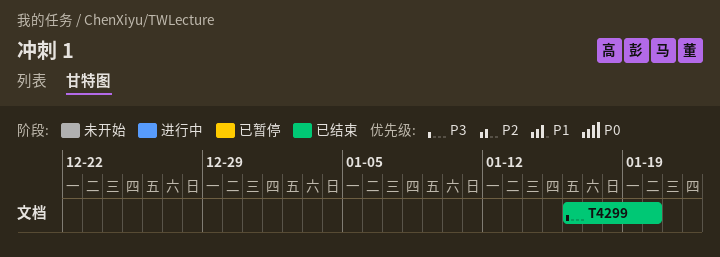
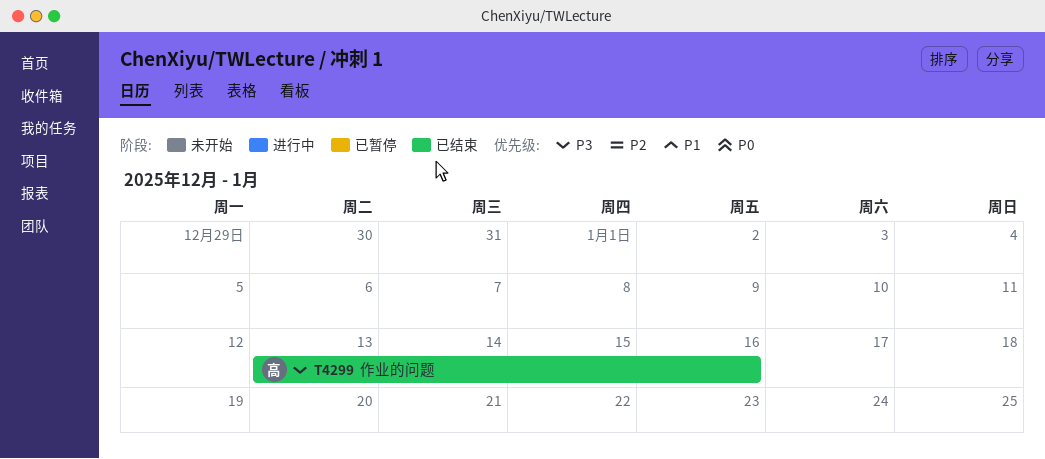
T4299, start: Jan 16 -> Jan 13
T4299, due: Jan 20 -> Jan 16

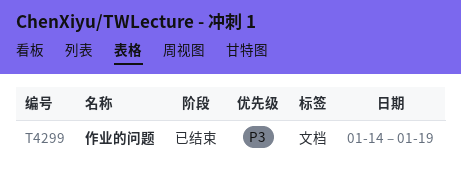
T4299, start: Jan 13 -> Jan 14
T4299, due: Jan 16 -> Jan 19

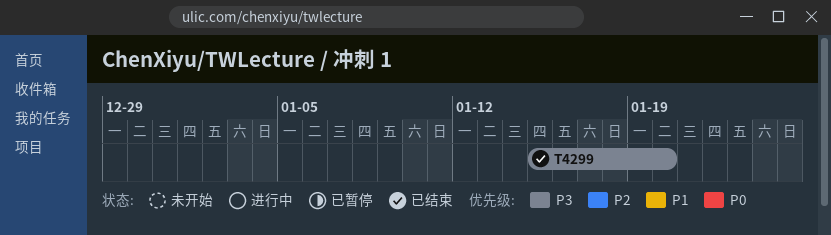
T4299, start: Jan 14 -> Jan 15
T4299, due: Jan 19 -> Jan 20

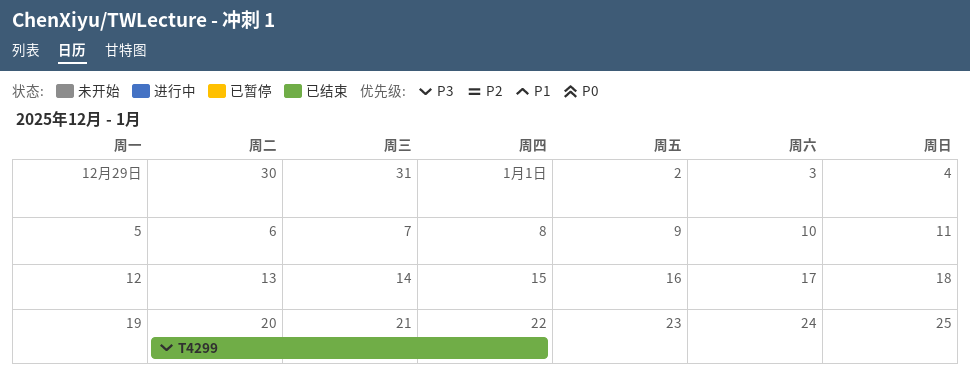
T4299, start: Jan 15 -> Jan 20
T4299, due: Jan 20 -> Jan 22

